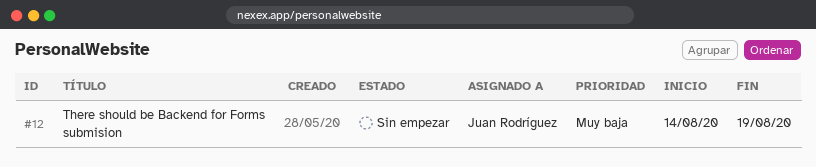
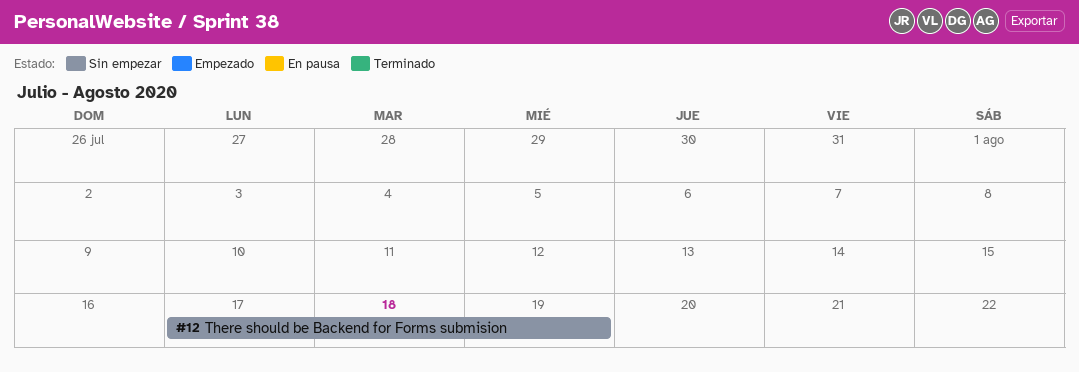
#12, start: Aug 14 -> Aug 17

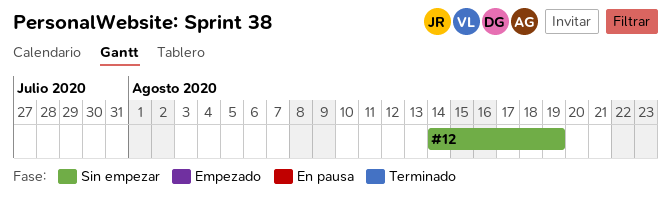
#12, start: Aug 17 -> Aug 14

